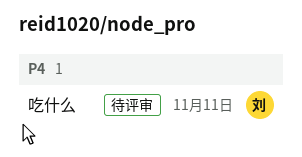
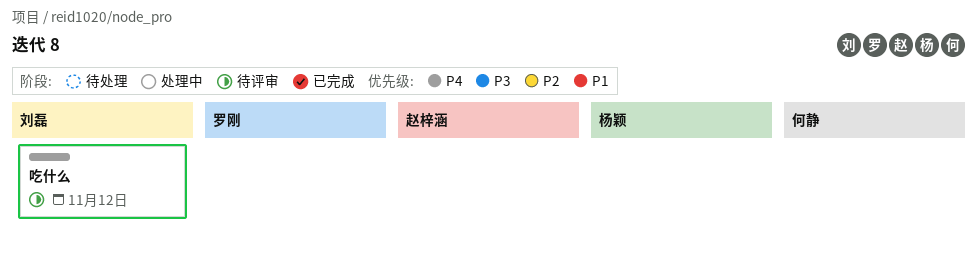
吃什么, due: Nov 11 -> Nov 12

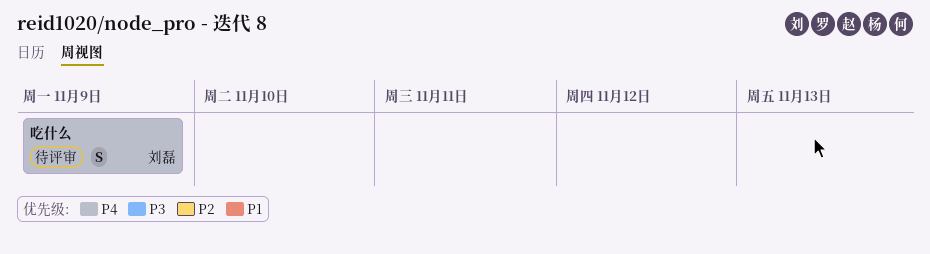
吃什么, due: Nov 12 -> Nov 9

